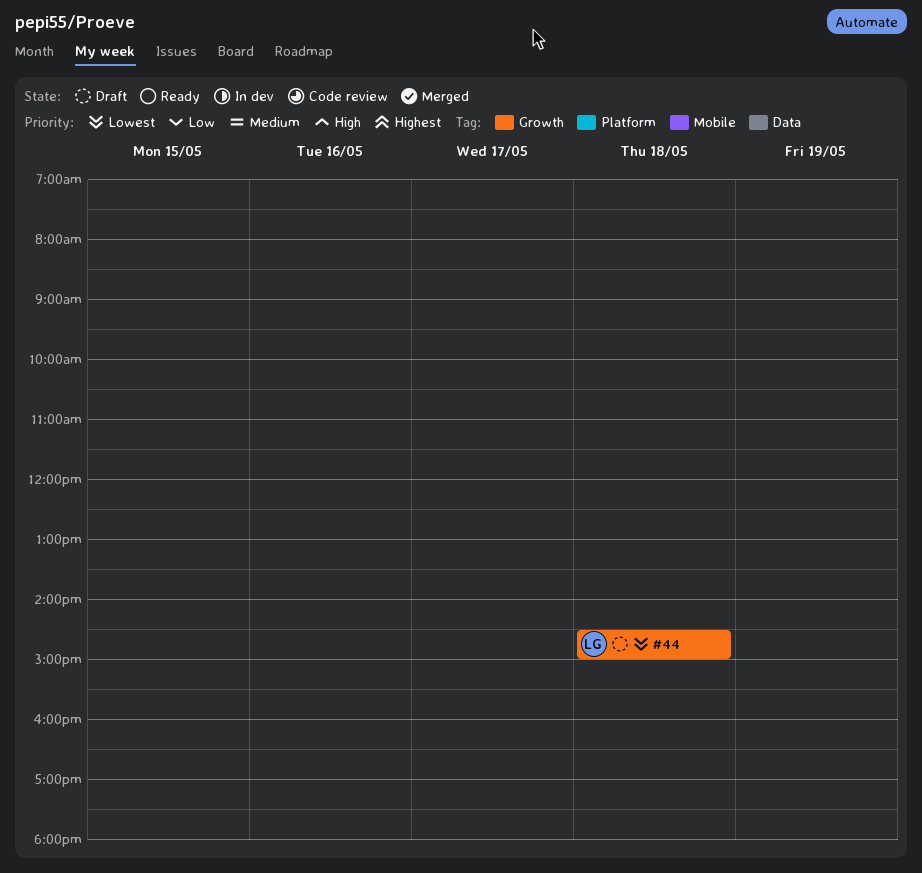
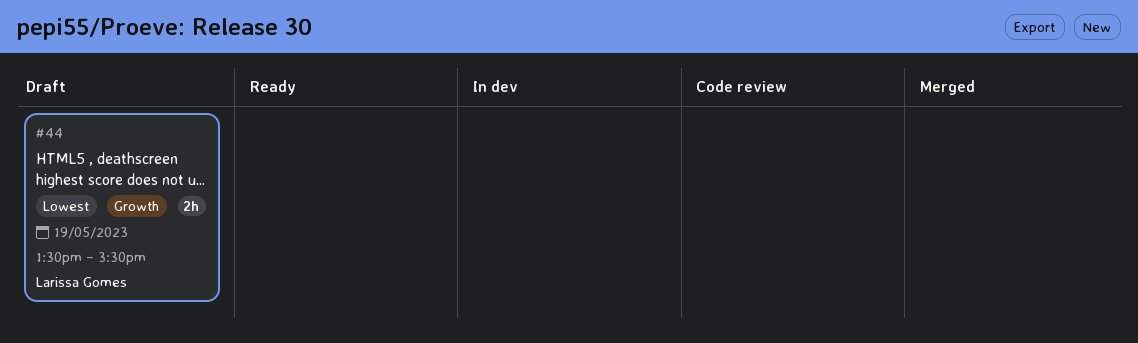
#44, day: May 18 -> May 19
#44, begins: 14:30 -> 13:30
#44, ends: 15:00 -> 15:30

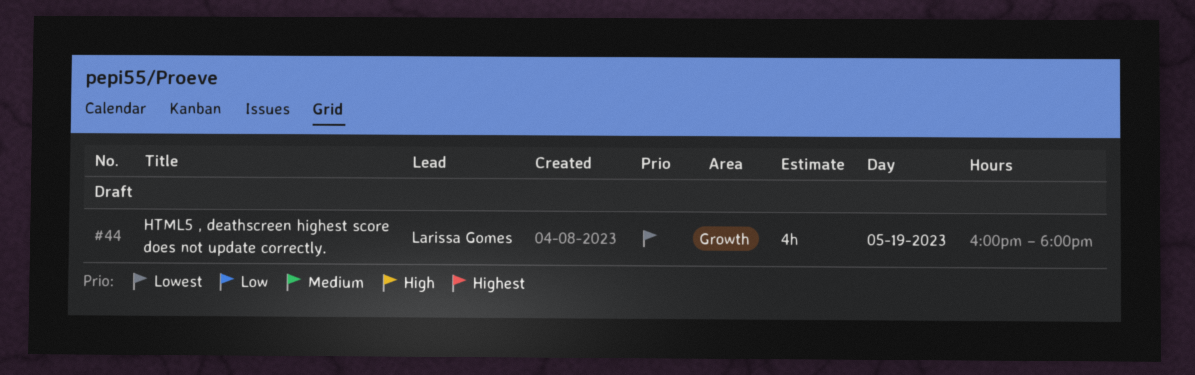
#44, estimate: 2h -> 4h
#44, begins: 13:30 -> 16:00
#44, ends: 15:30 -> 18:00

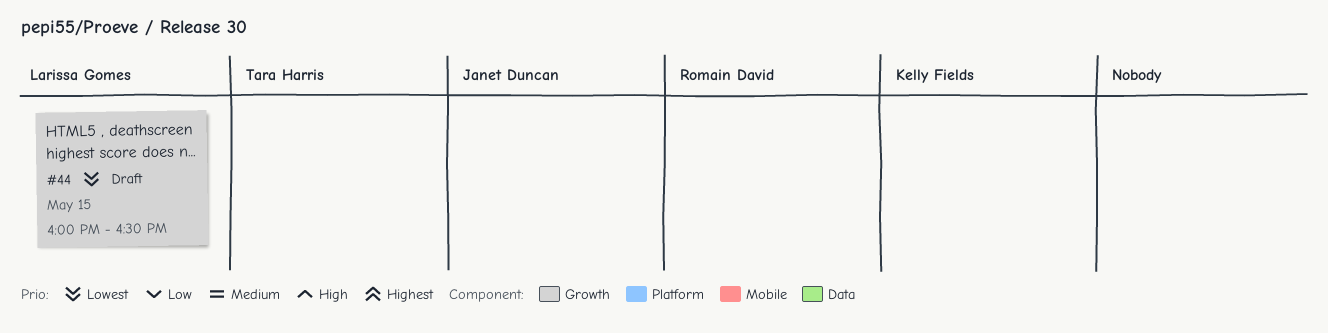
#44, day: May 19 -> May 15
#44, ends: 18:00 -> 16:30

